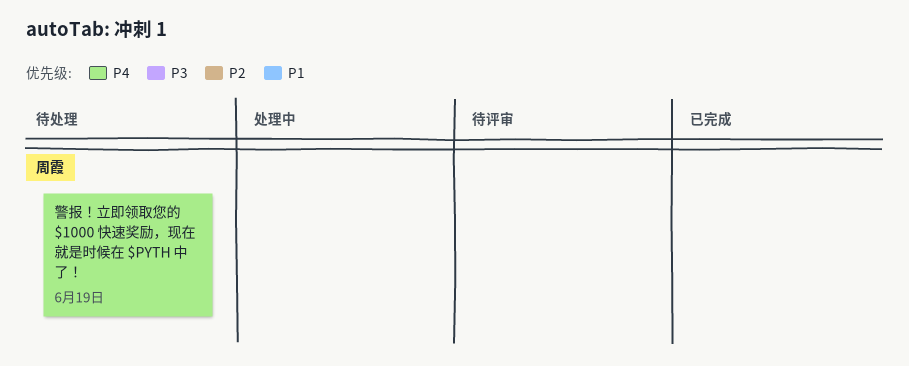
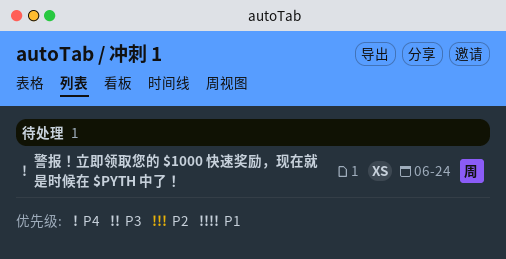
警报！立即领取您的 $1000 快速奖励，现在就是时候在 $PYTH 中了！, due: Jun 19 -> Jun 24

